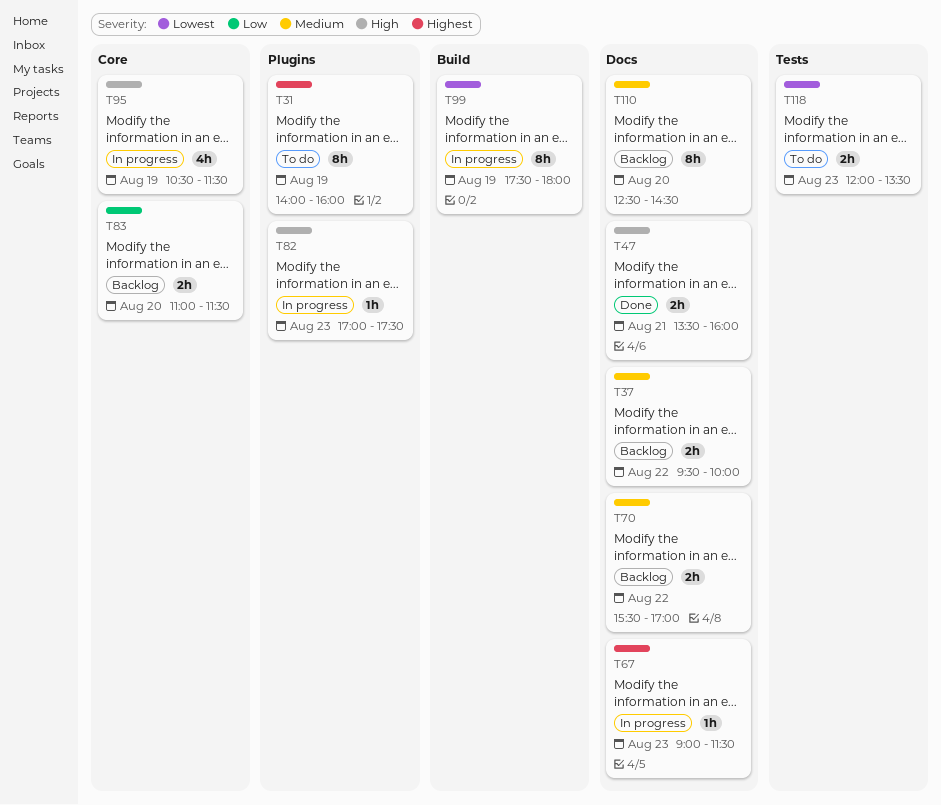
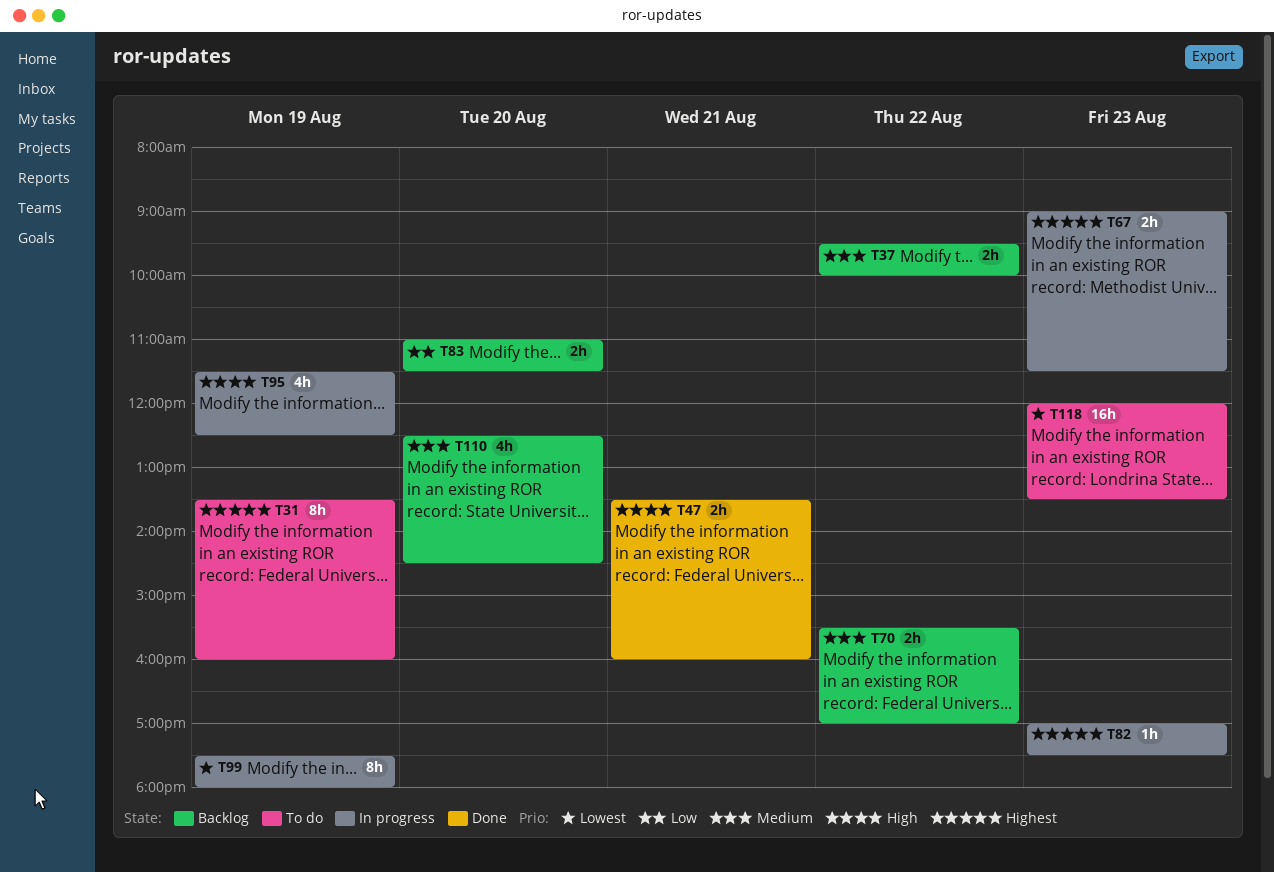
T31, begins: 14:00 -> 13:30
T67, estimate: 1h -> 2h
T82, priority: High -> Highest
T95, begins: 10:30 -> 11:30
T95, ends: 11:30 -> 12:30
T110, estimate: 8h -> 4h
T118, estimate: 2h -> 16h

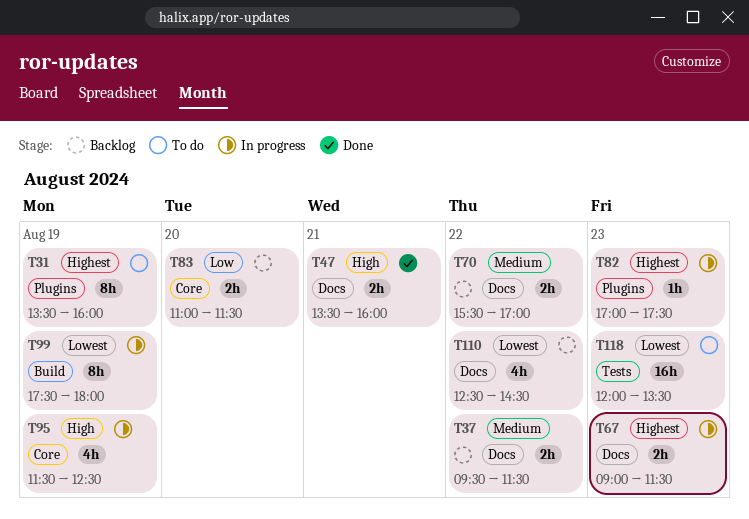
T37, ends: 10:00 -> 11:30
T110, priority: Medium -> Lowest
T110, day: Aug 20 -> Aug 22

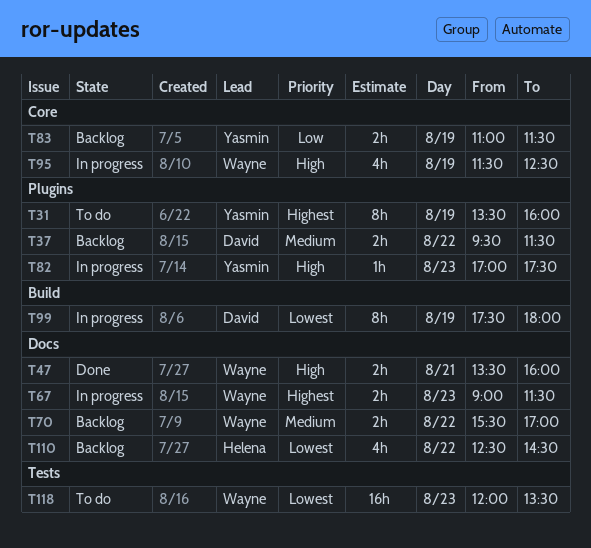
T37, label: Docs -> Plugins
T82, priority: Highest -> High
T83, day: Aug 20 -> Aug 19

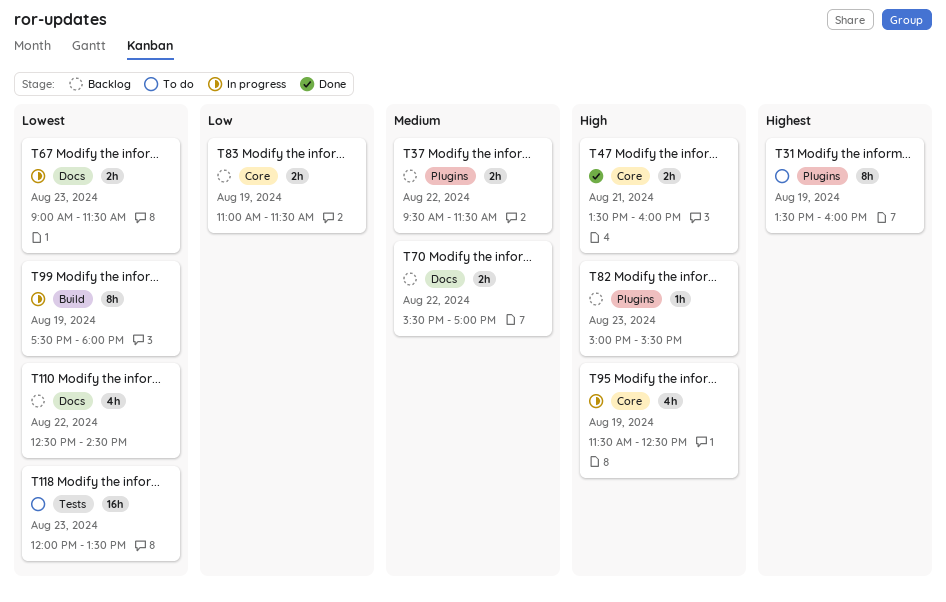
T47, label: Docs -> Core
T67, priority: Highest -> Lowest
T82, status: In progress -> Backlog
T82, begins: 17:00 -> 15:00
T82, ends: 17:30 -> 15:30

